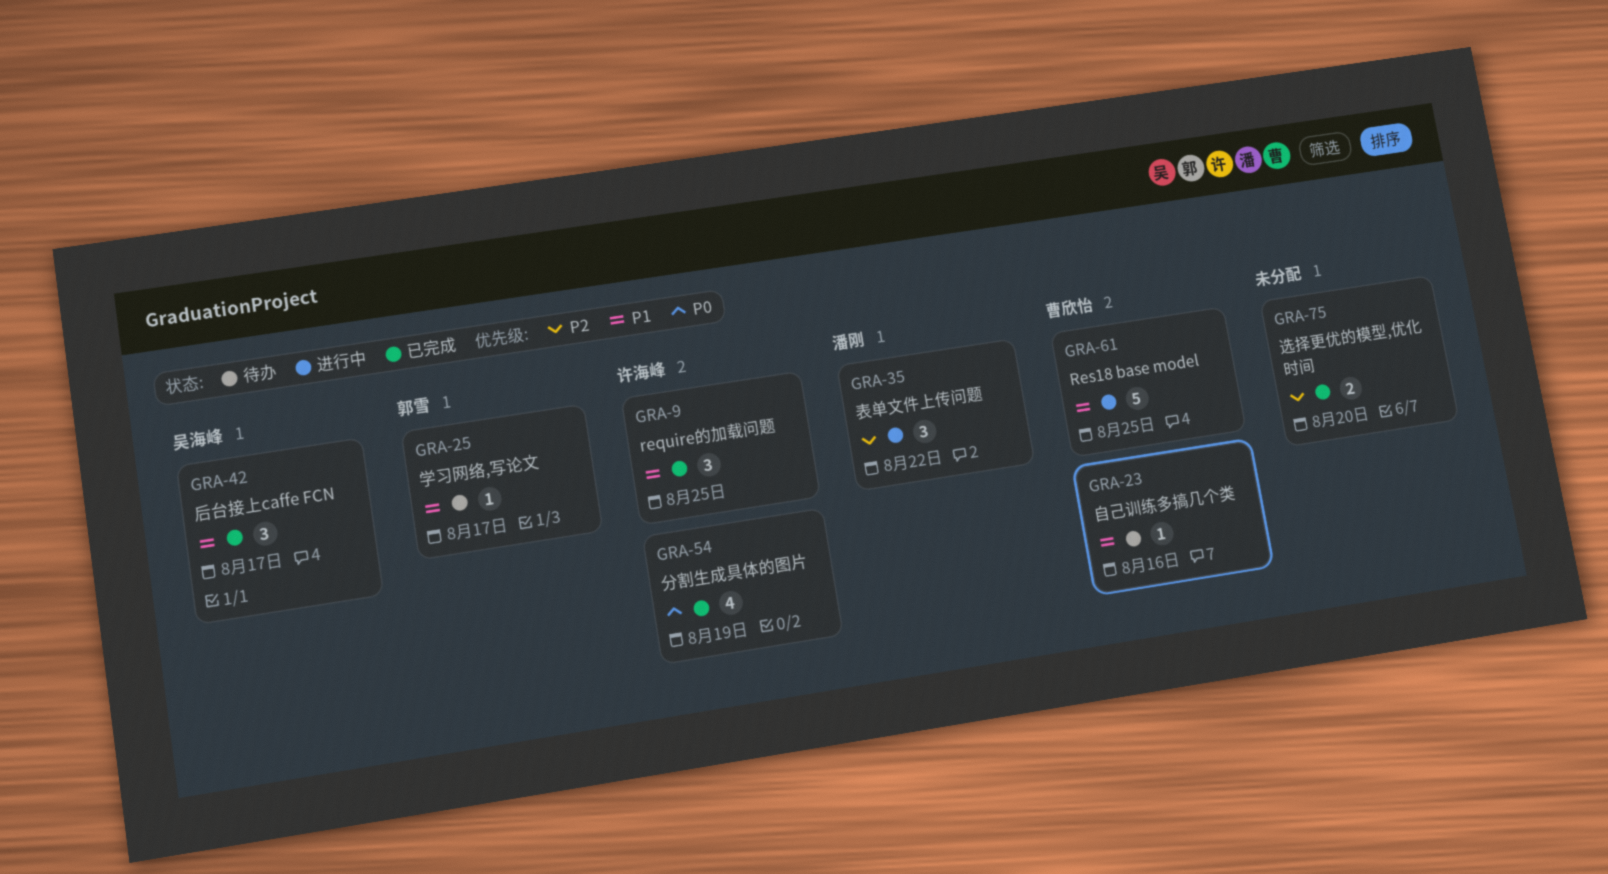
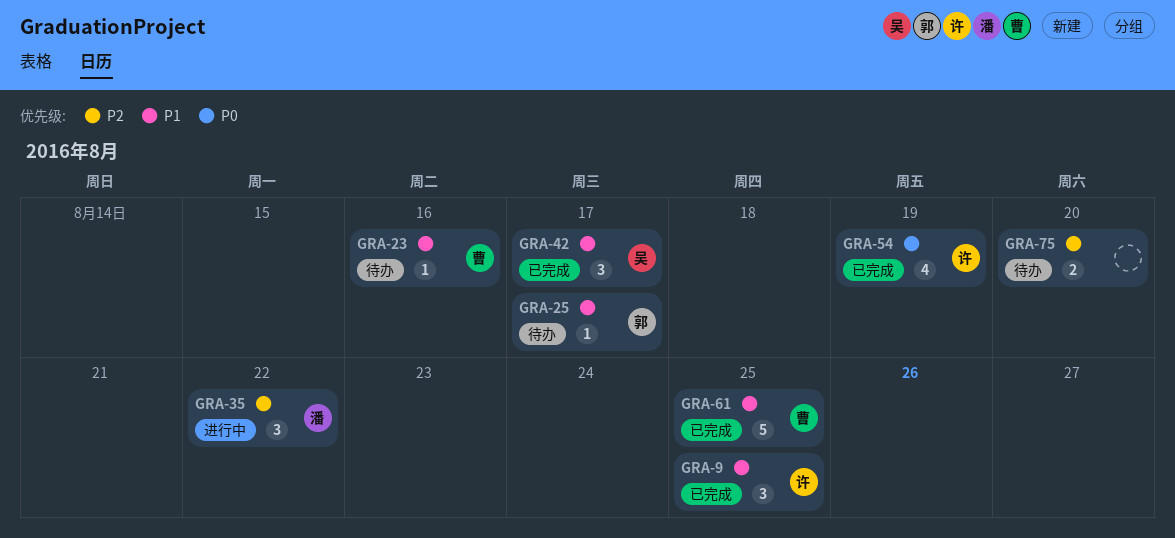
GRA-61, status: 进行中 -> 已完成
GRA-75, status: 已完成 -> 待办

